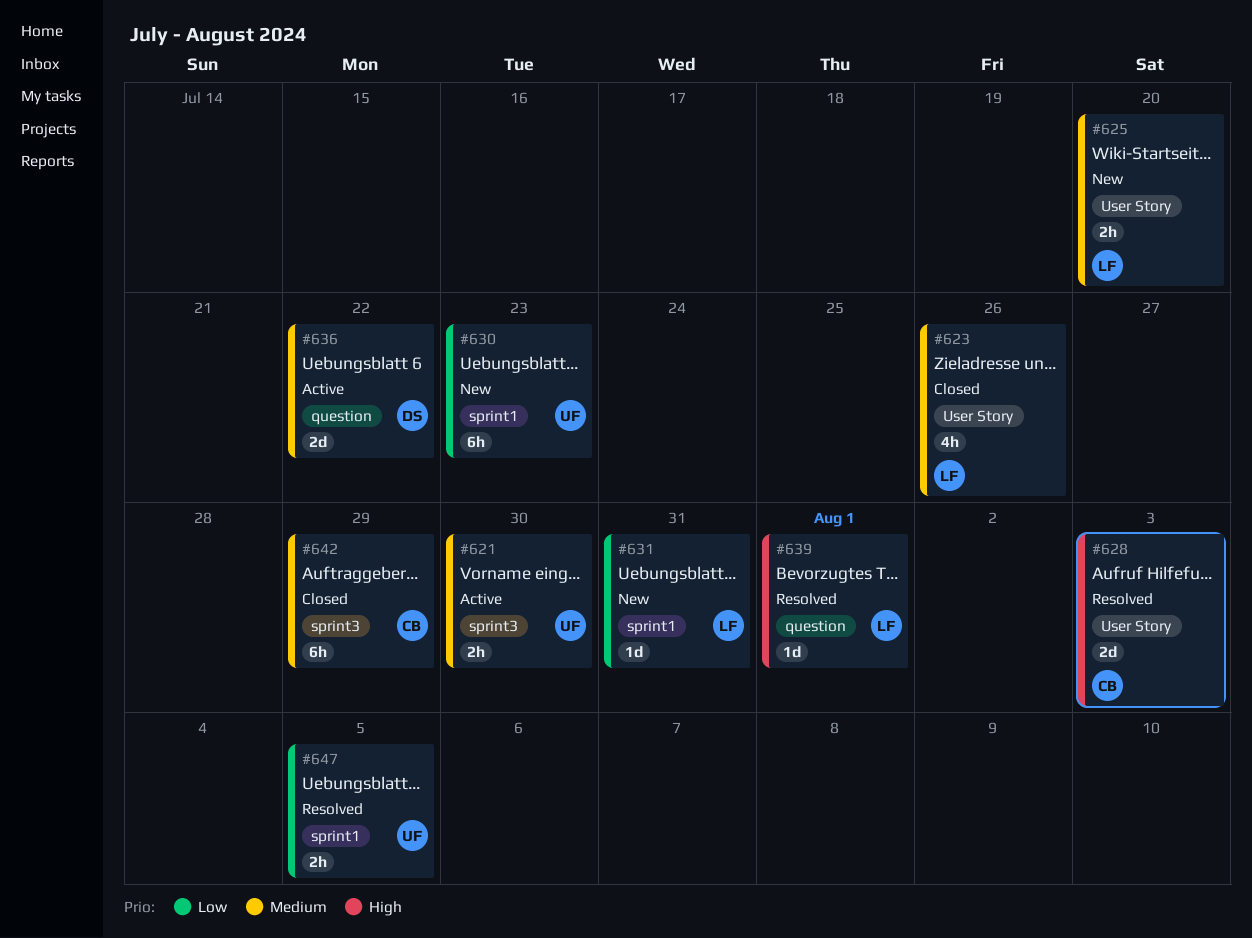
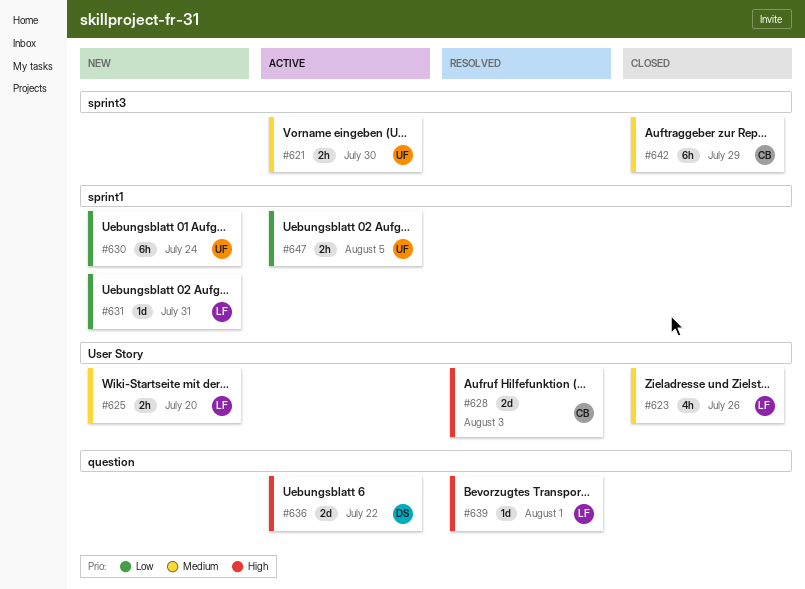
#630, due: Jul 23 -> Jul 24
#636, priority: Medium -> High
#647, status: Resolved -> Active

